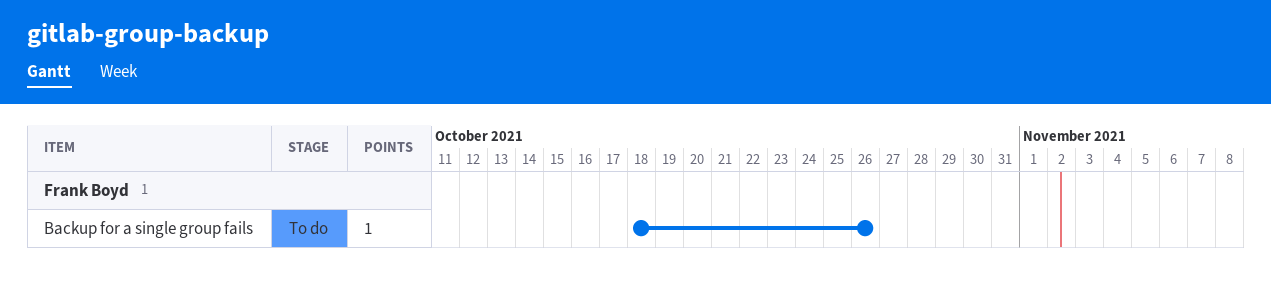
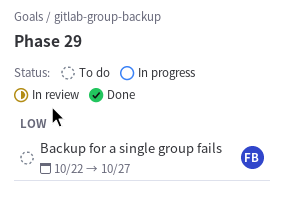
Backup for a single group fails, start: Oct 18 -> Oct 22
Backup for a single group fails, due: Oct 26 -> Oct 27

